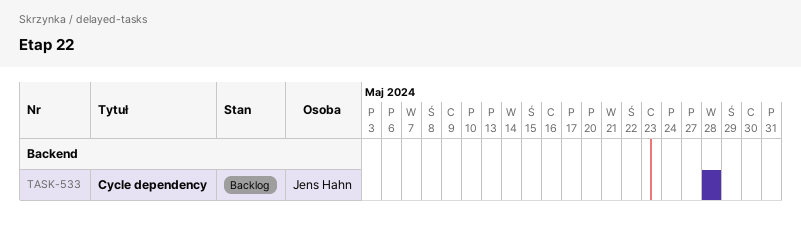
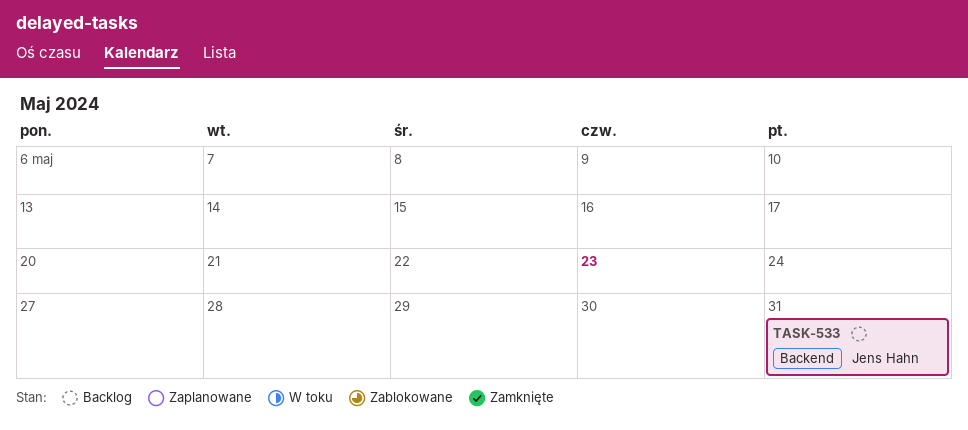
TASK-533, due: May 28 -> May 31

